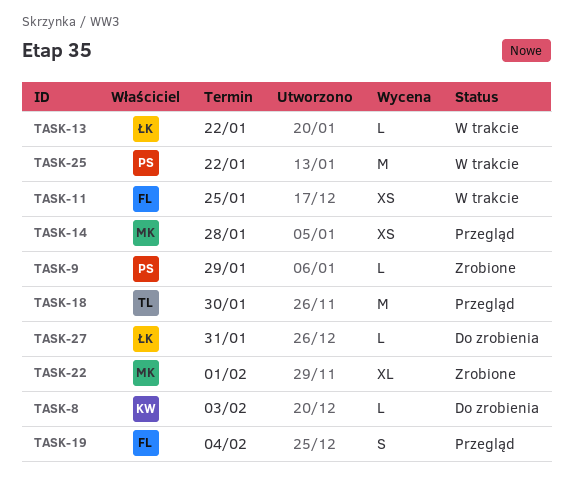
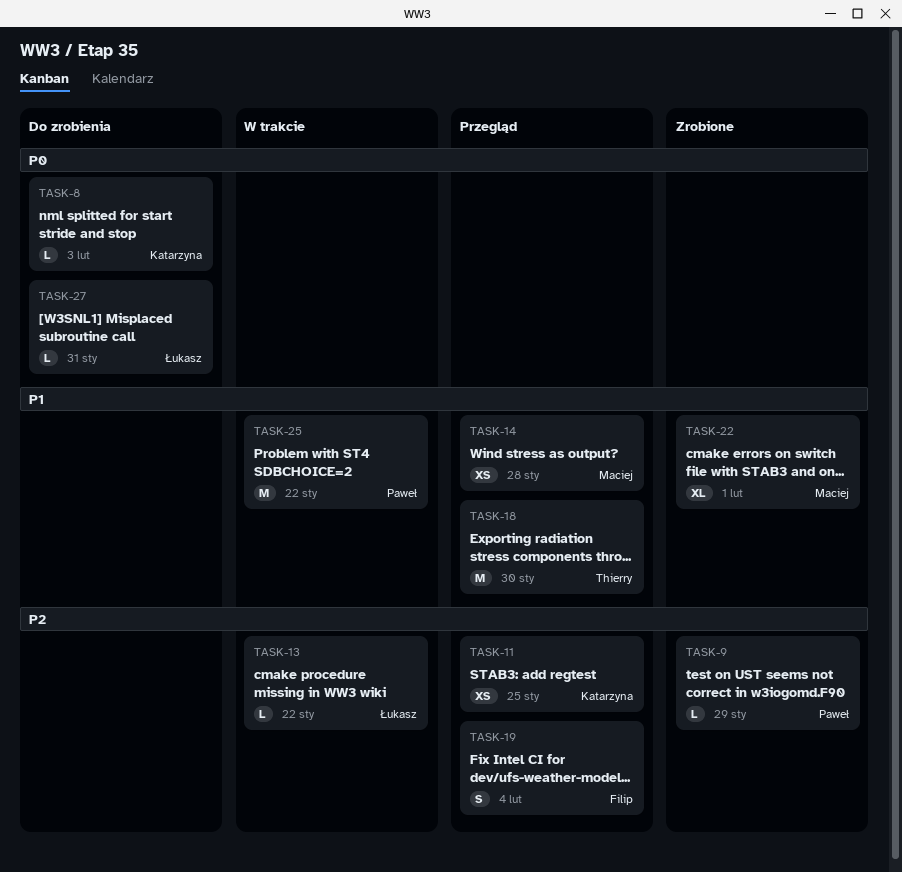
TASK-11, status: W trakcie -> Przegląd
TASK-11, owner: Filip -> Katarzyna

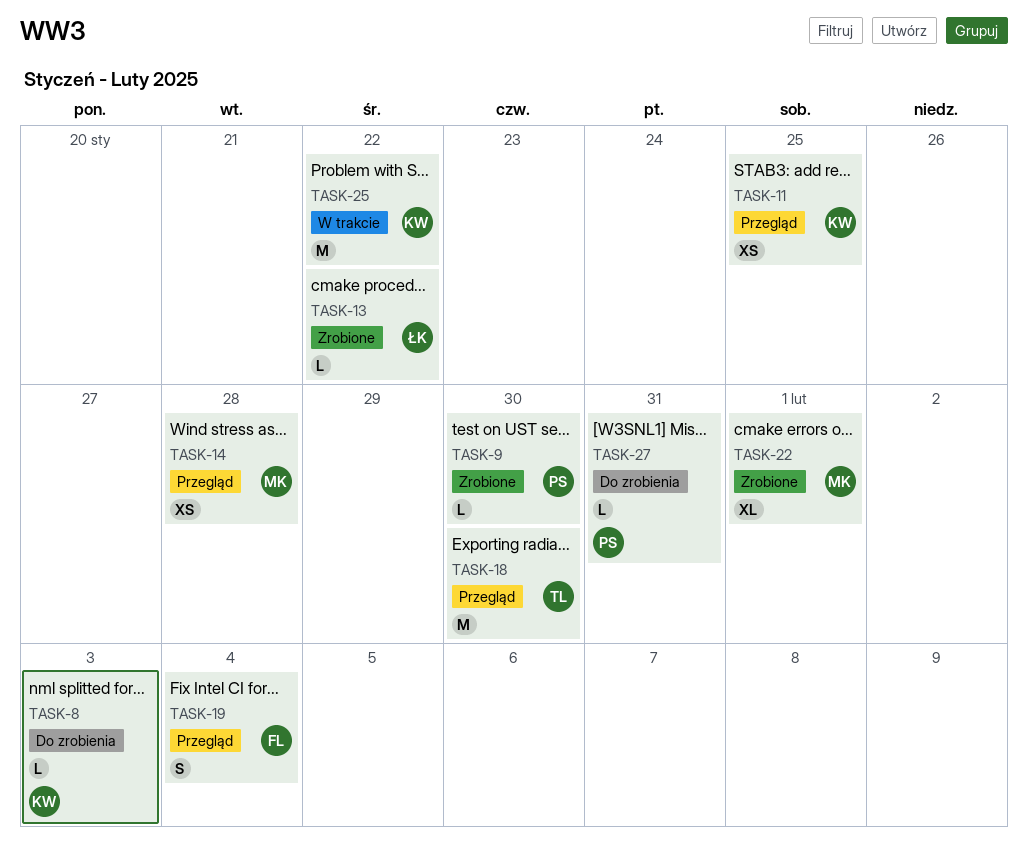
TASK-9, due: Jan 29 -> Jan 30
TASK-13, status: W trakcie -> Zrobione
TASK-25, owner: Paweł -> Katarzyna
TASK-27, owner: Łukasz -> Paweł

